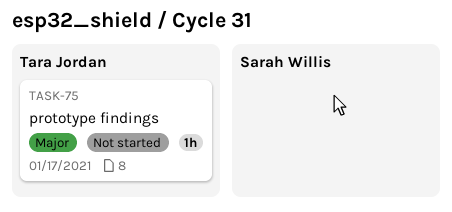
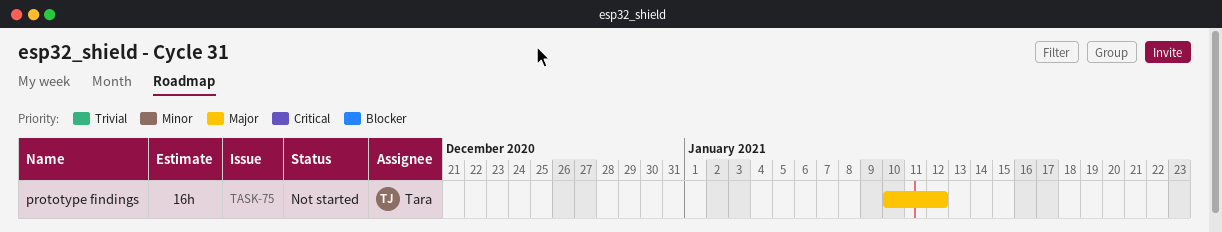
TASK-75, estimate: 1h -> 16h
TASK-75, due: Jan 17 -> Jan 12

